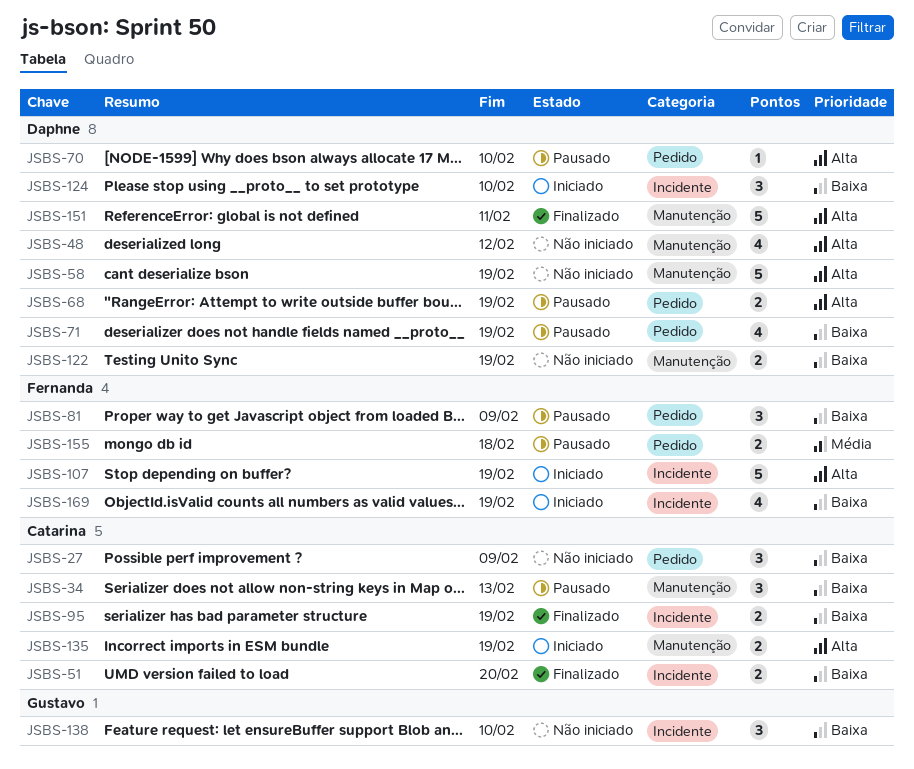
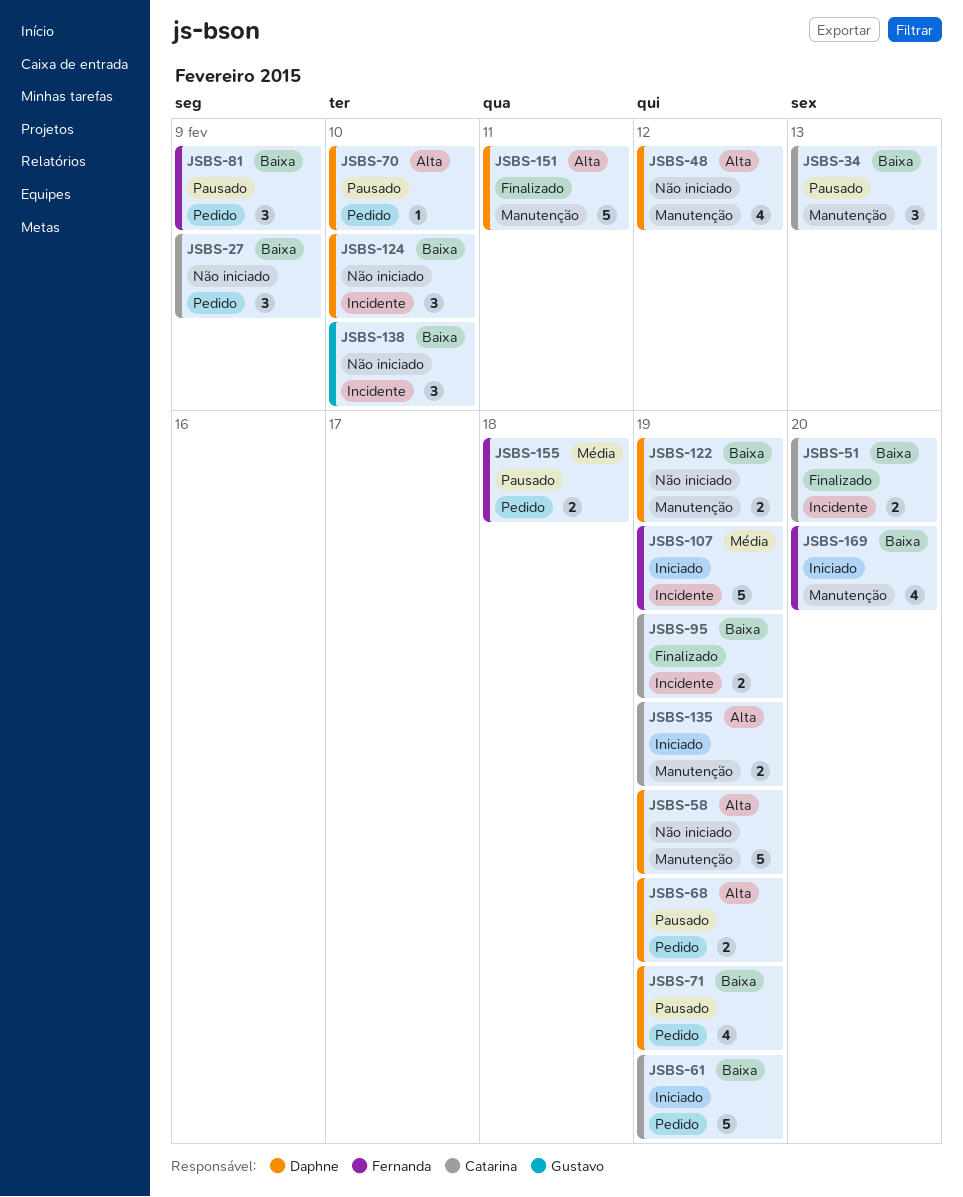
JSBS-61: none -> present
JSBS-107, priority: Alta -> Média
JSBS-124, status: Iniciado -> Não iniciado
JSBS-169, label: Incidente -> Manutenção
JSBS-169, due: Feb 19 -> Feb 20

